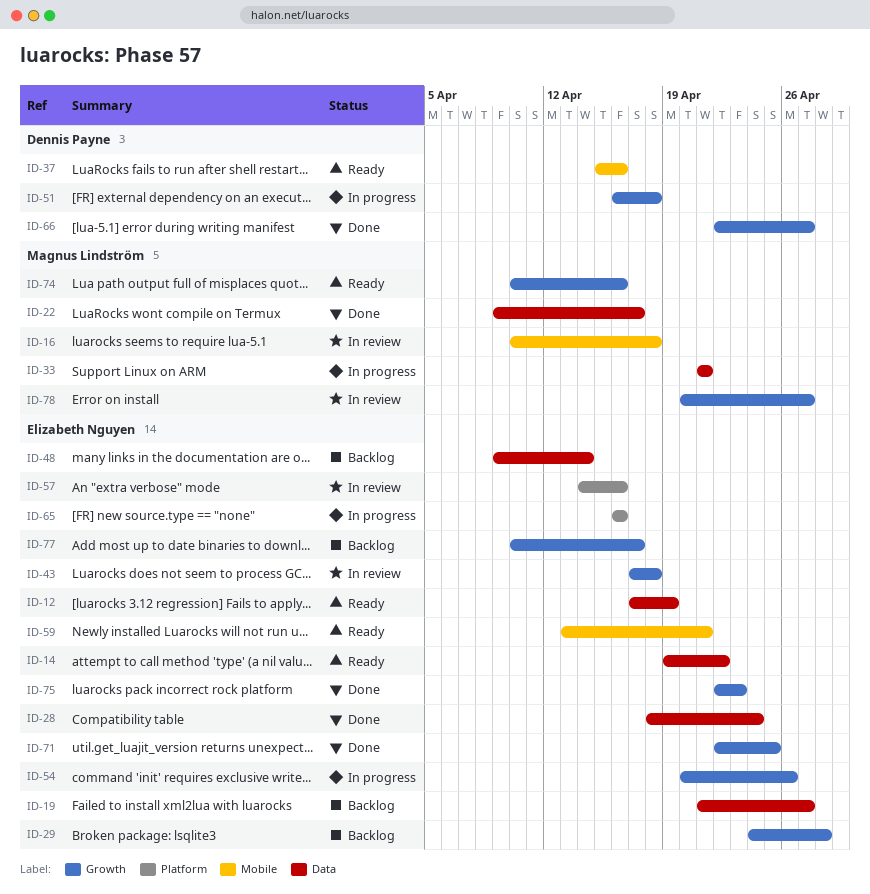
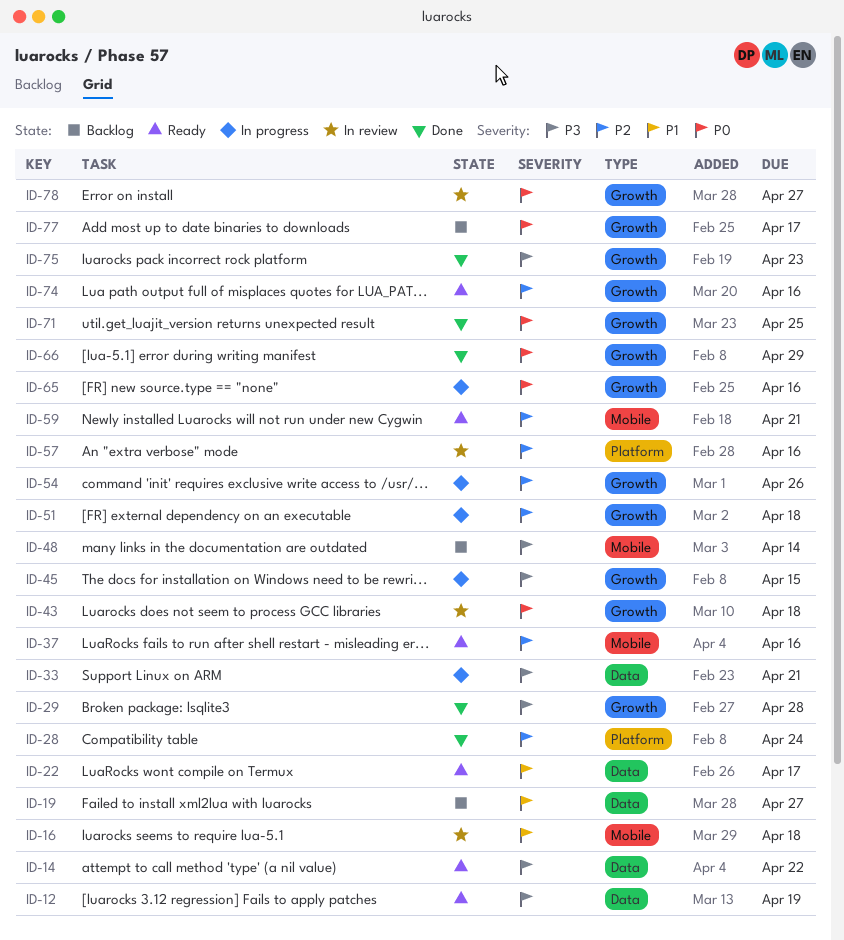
ID-22, status: Done -> Ready
ID-28, label: Data -> Platform
ID-29, status: Backlog -> Done
ID-45: none -> present
ID-48, label: Data -> Mobile
ID-65, label: Platform -> Growth
ID-66, due: Apr 27 -> Apr 29

